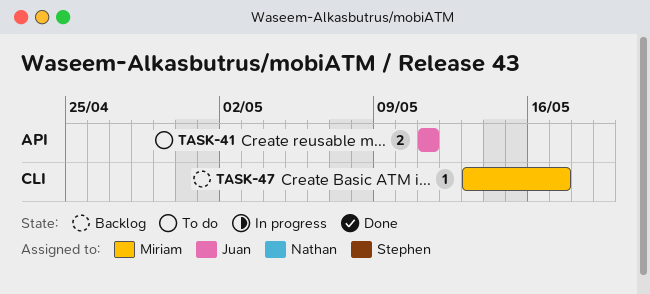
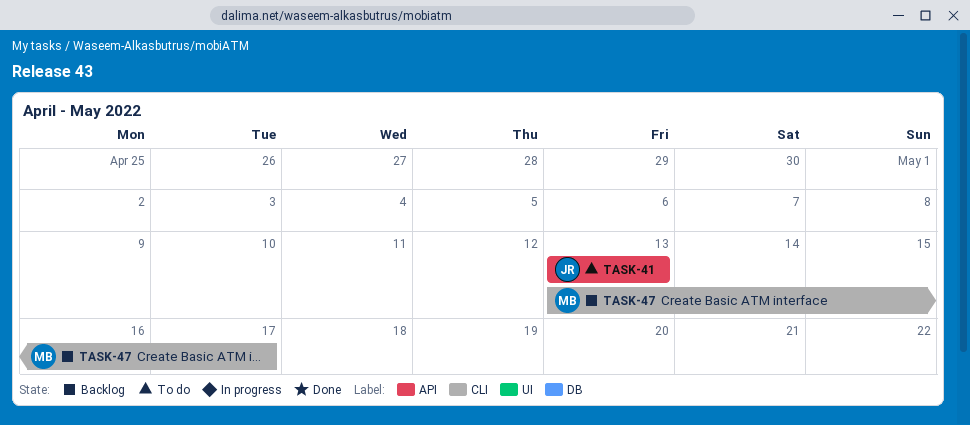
TASK-41, start: May 11 -> May 13
TASK-41, due: May 11 -> May 13

